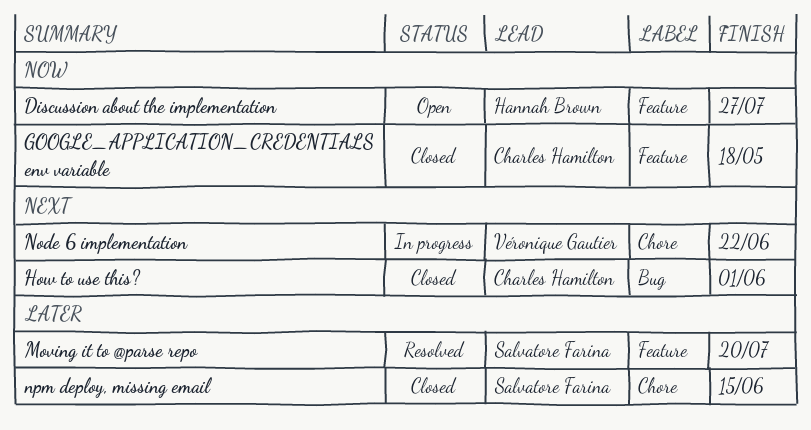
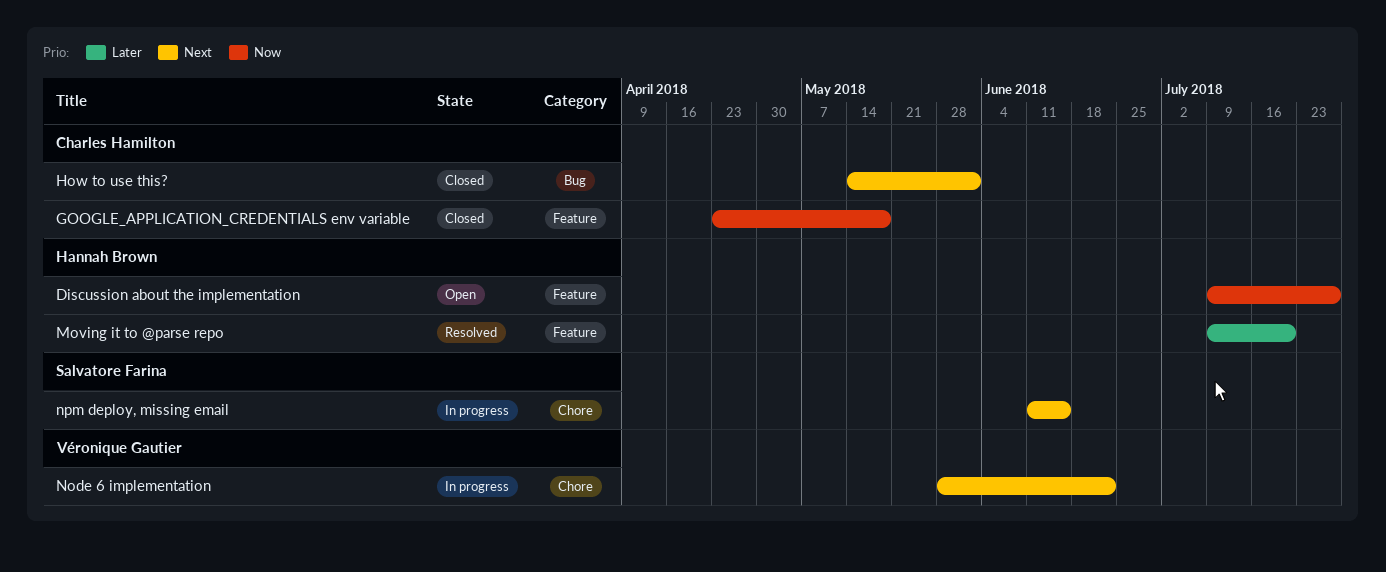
Moving it to @parse repo, owner: Salvatore Farina -> Hannah Brown
npm deploy, missing email, status: Closed -> In progress
npm deploy, missing email, priority: Later -> Next

